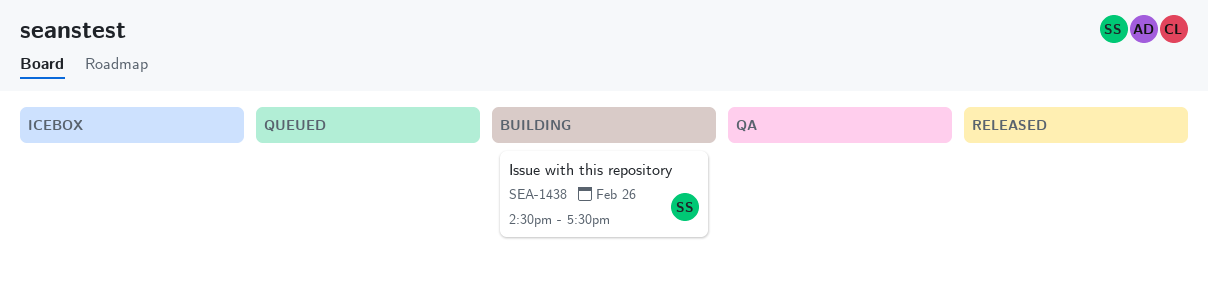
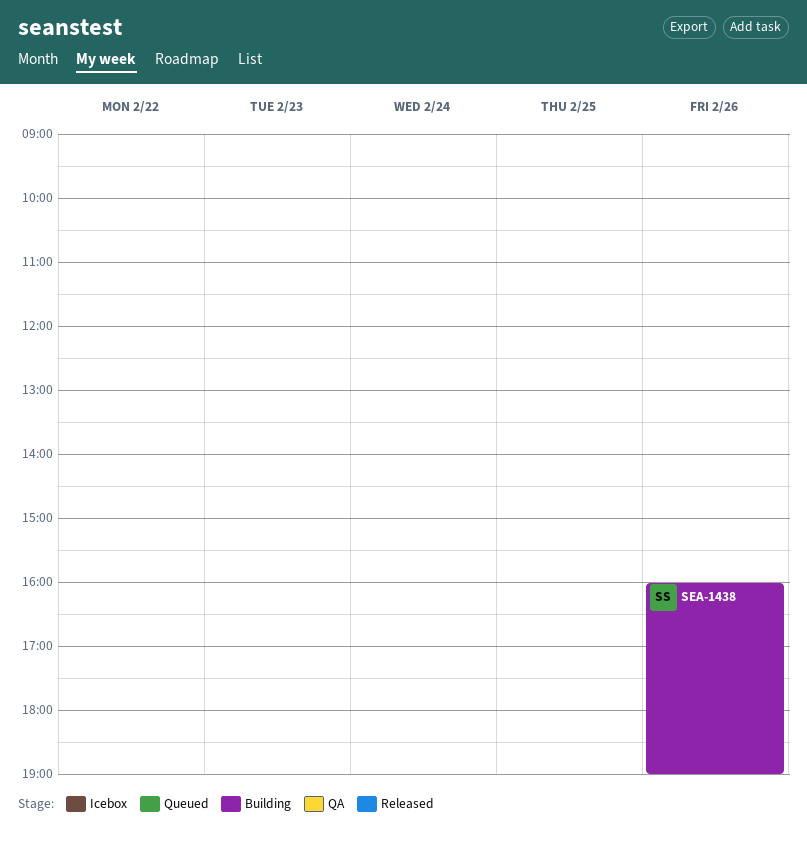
SEA-1438, begins: 14:30 -> 16:00
SEA-1438, ends: 17:30 -> 19:00

